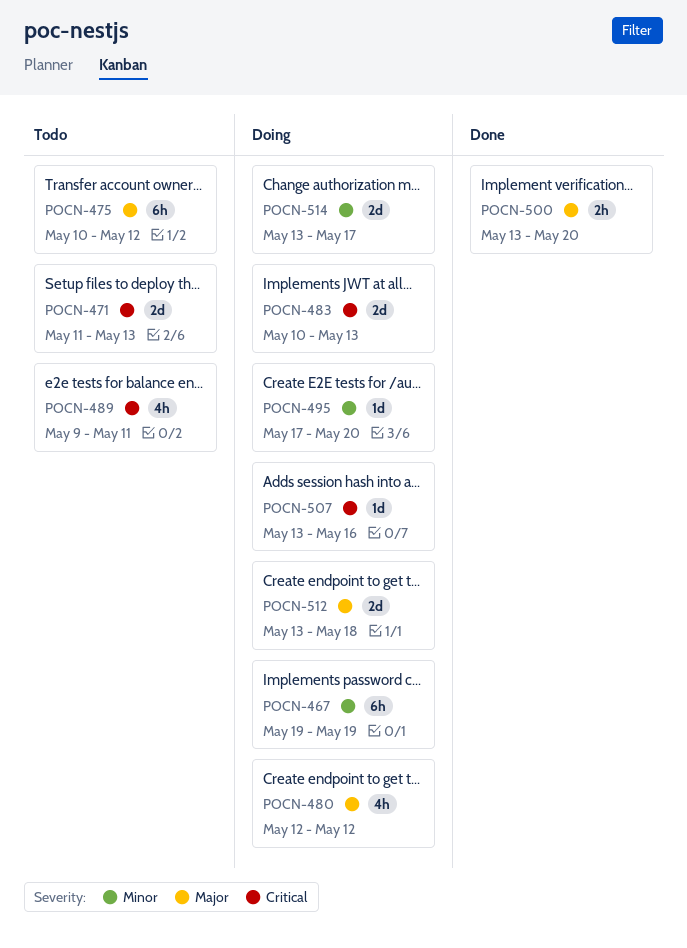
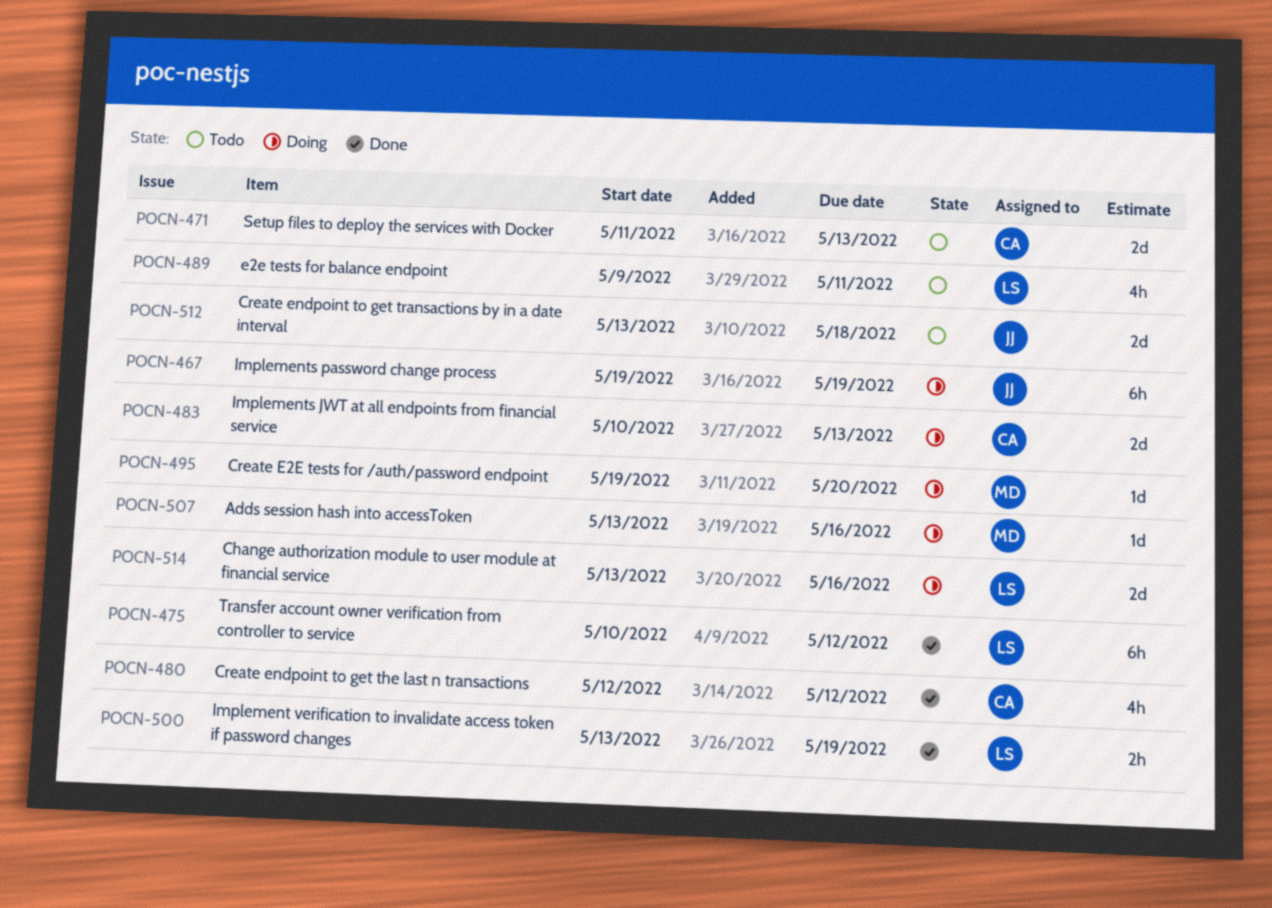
POCN-475, status: Todo -> Done
POCN-480, status: Doing -> Done
POCN-495, start: May 17 -> May 19
POCN-500, due: May 20 -> May 19
POCN-512, status: Doing -> Todo
POCN-514, due: May 17 -> May 16

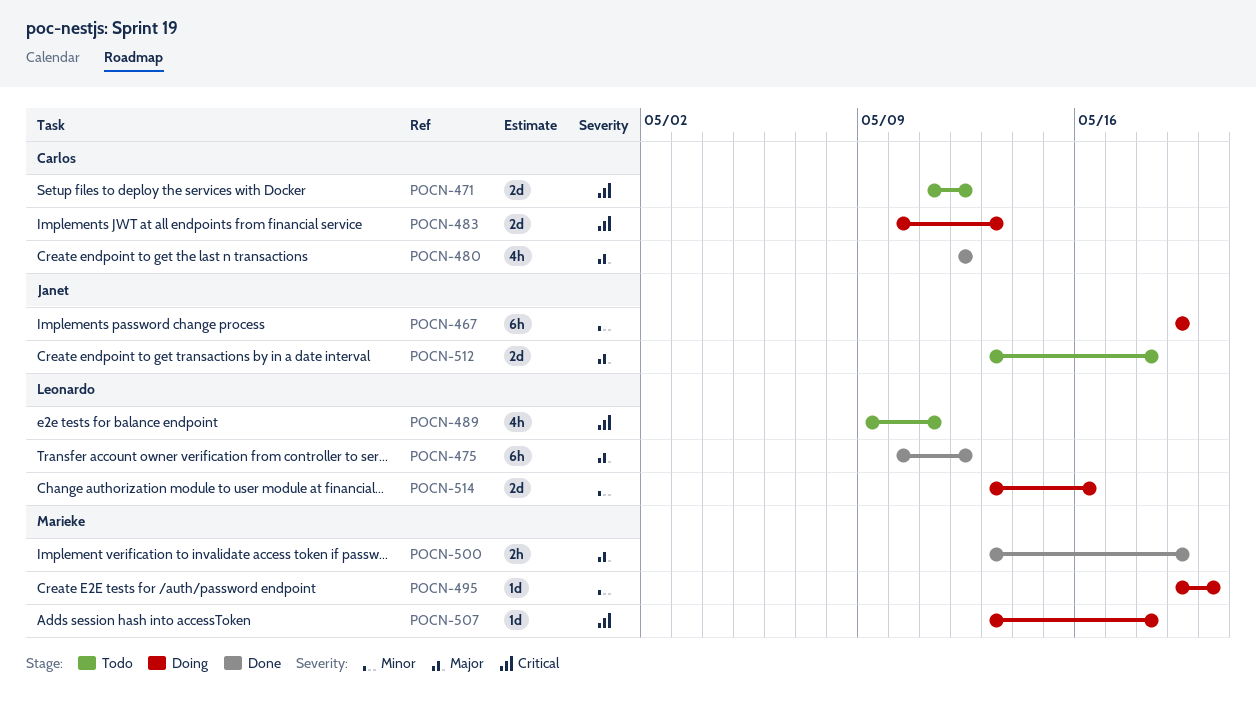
POCN-471, due: May 13 -> May 12
POCN-500, owner: Leonardo -> Marieke
POCN-507, due: May 16 -> May 18

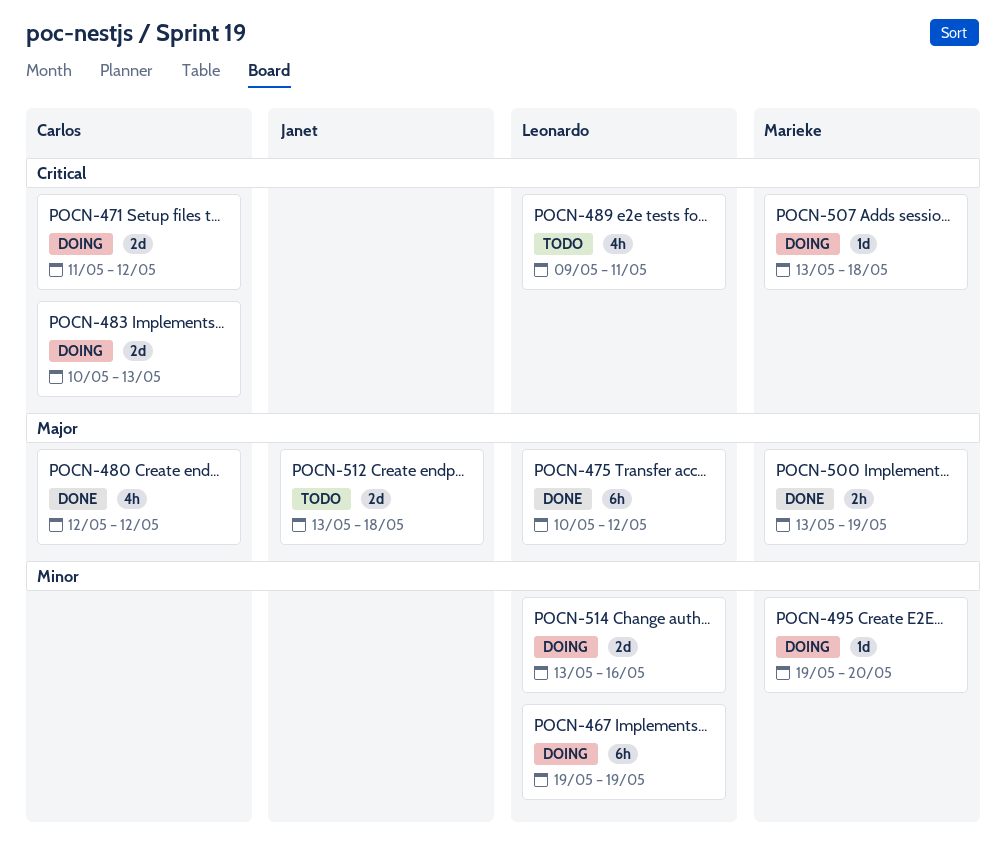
POCN-467, owner: Janet -> Leonardo
POCN-471, status: Todo -> Doing

